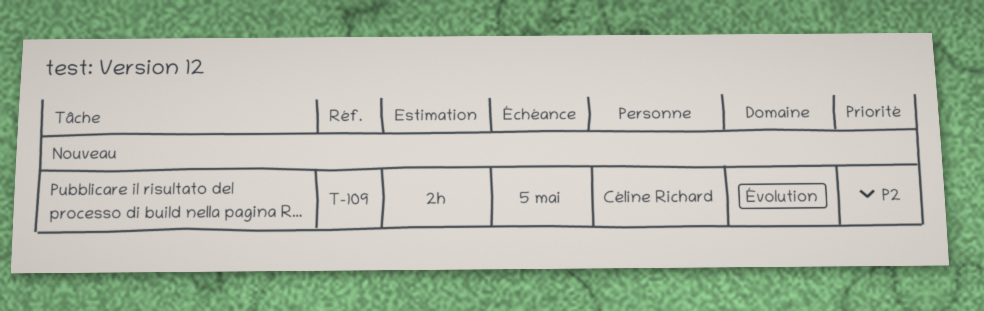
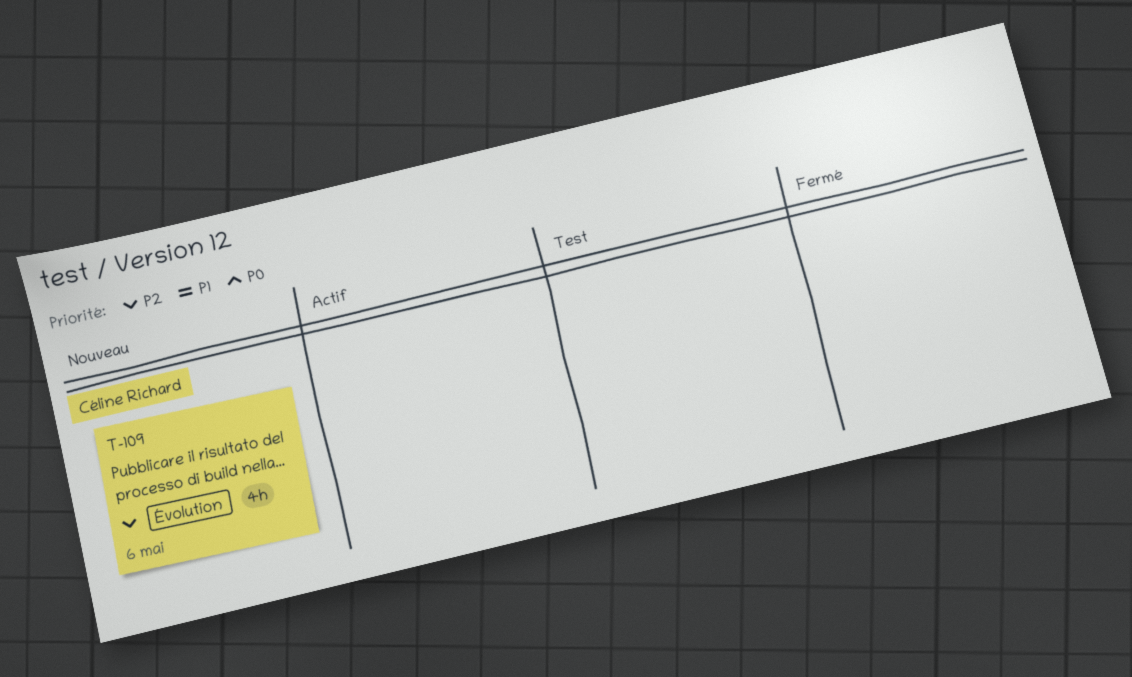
T-109, estimate: 2h -> 4h
T-109, due: May 5 -> May 6

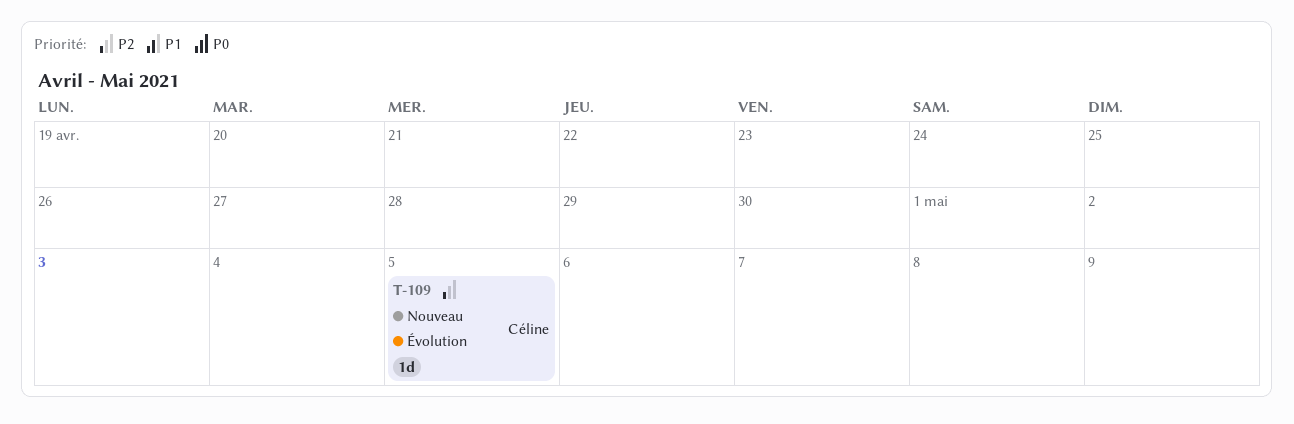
T-109, estimate: 4h -> 1d
T-109, due: May 6 -> May 5

